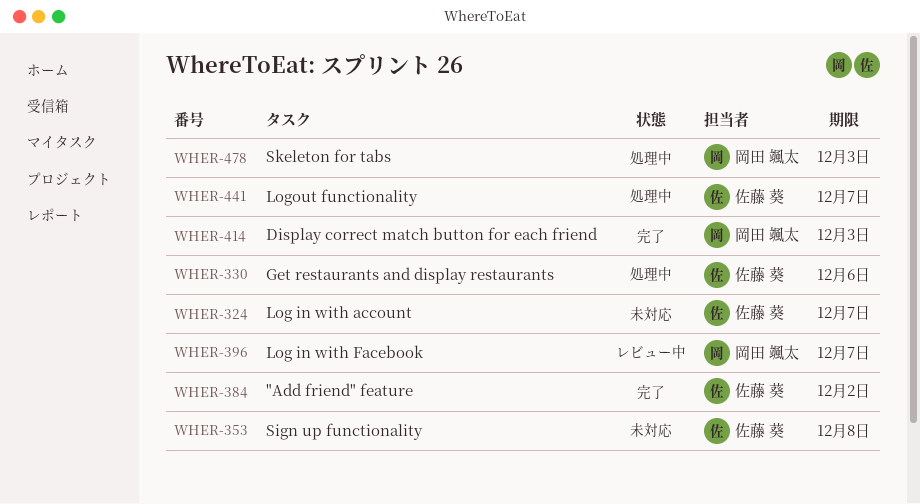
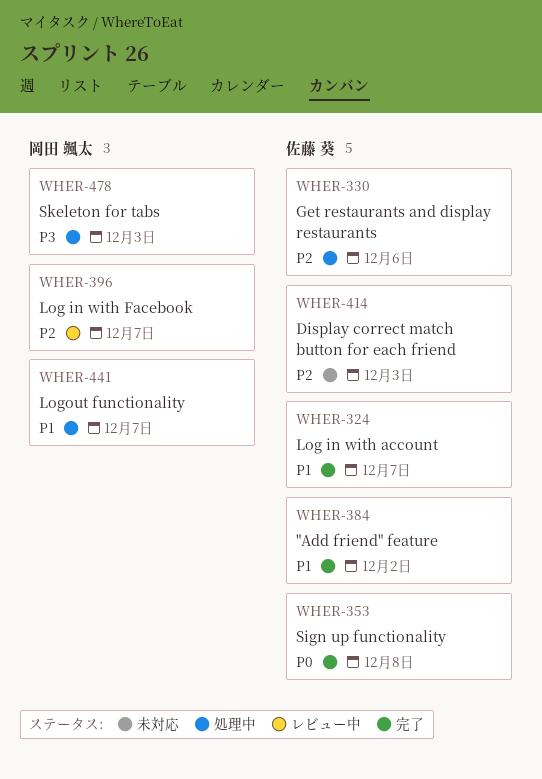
WHER-324, status: 未対応 -> 完了
WHER-353, status: 未対応 -> 完了
WHER-414, status: 完了 -> 未対応
WHER-414, owner: 岡田 颯太 -> 佐藤 葵
WHER-441, owner: 佐藤 葵 -> 岡田 颯太

